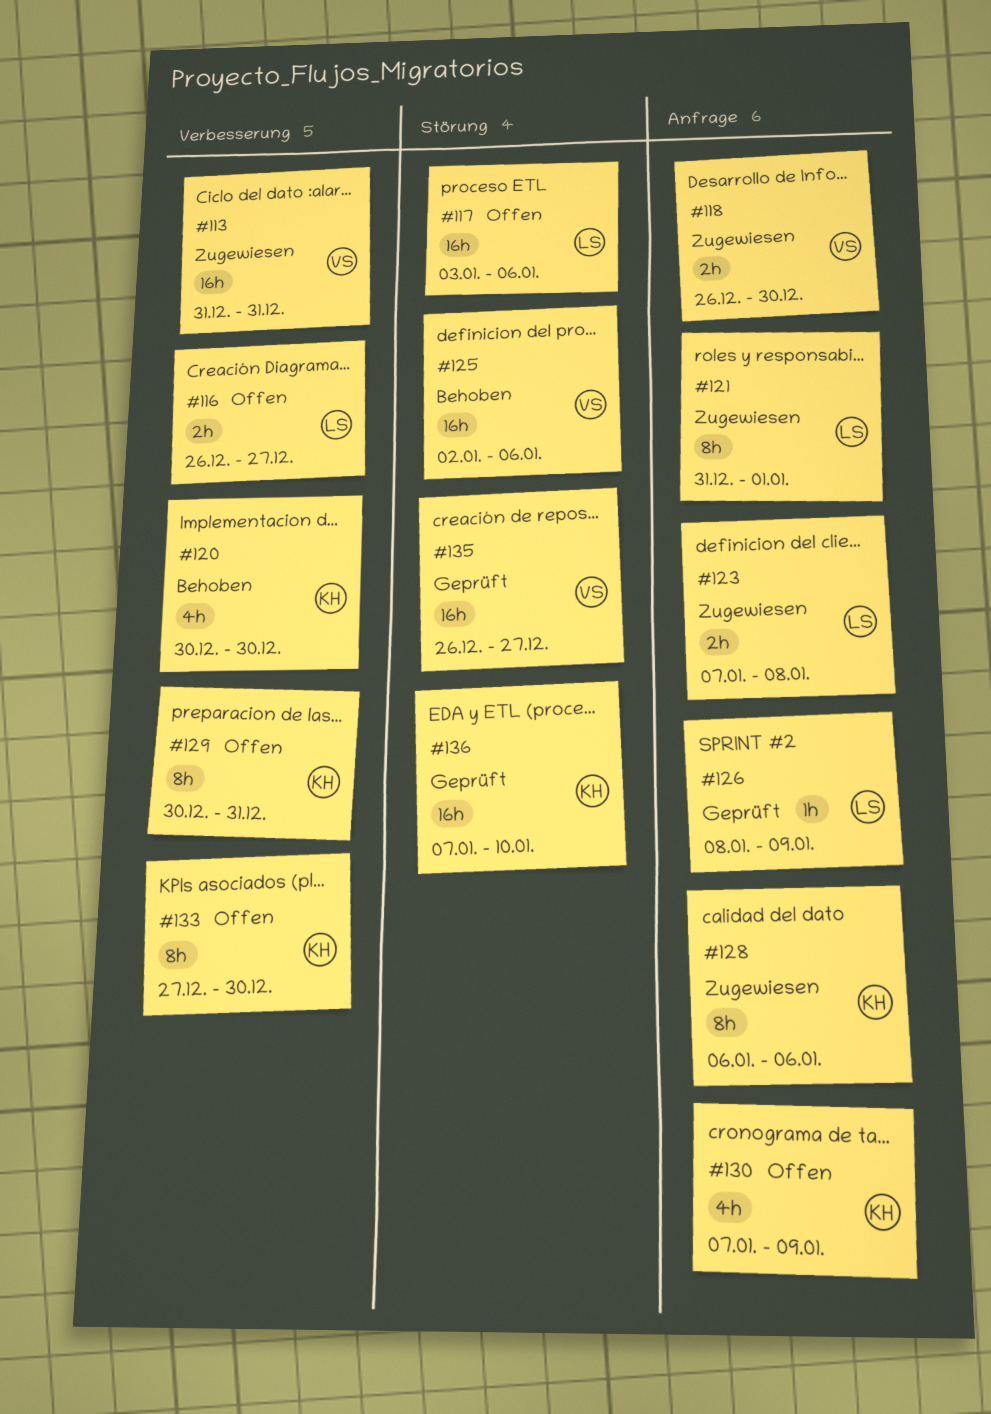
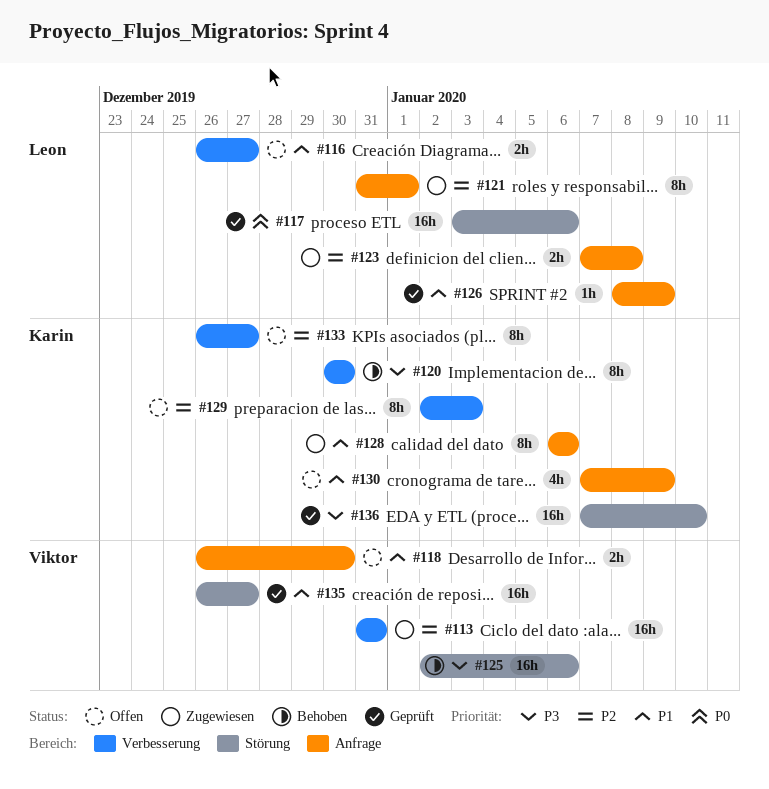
#117, status: Offen -> Geprüft
#118, status: Zugewiesen -> Offen
#120, estimate: 4h -> 8h
#129, start: Dec 30 -> Jan 2
#129, due: Dec 31 -> Jan 3
#133, start: Dec 27 -> Dec 26
#133, due: Dec 30 -> Dec 27

